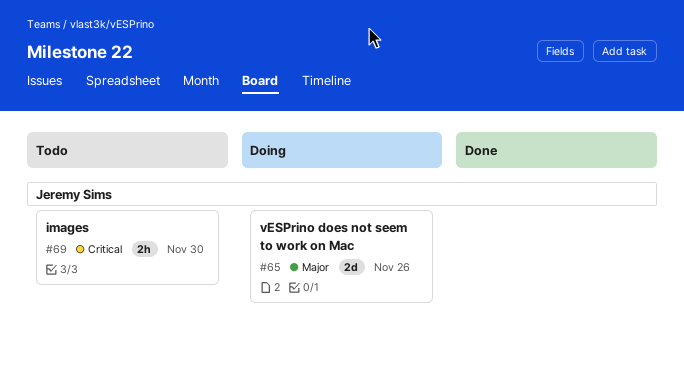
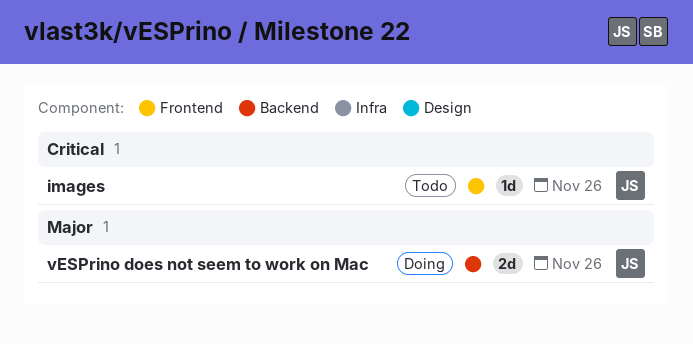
images, estimate: 2h -> 1d
images, due: Nov 30 -> Nov 26

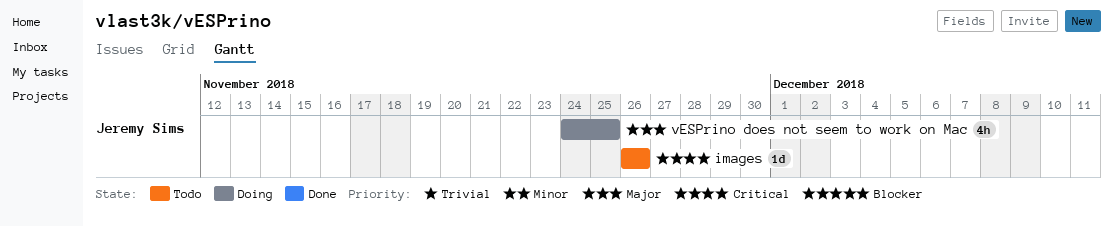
vESPrino does not seem to work on Mac, estimate: 2d -> 4h
vESPrino does not seem to work on Mac, due: Nov 26 -> Nov 25

